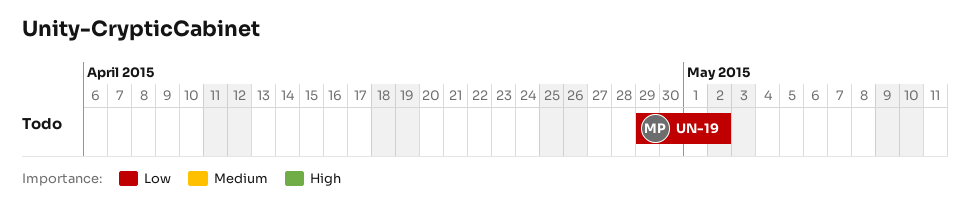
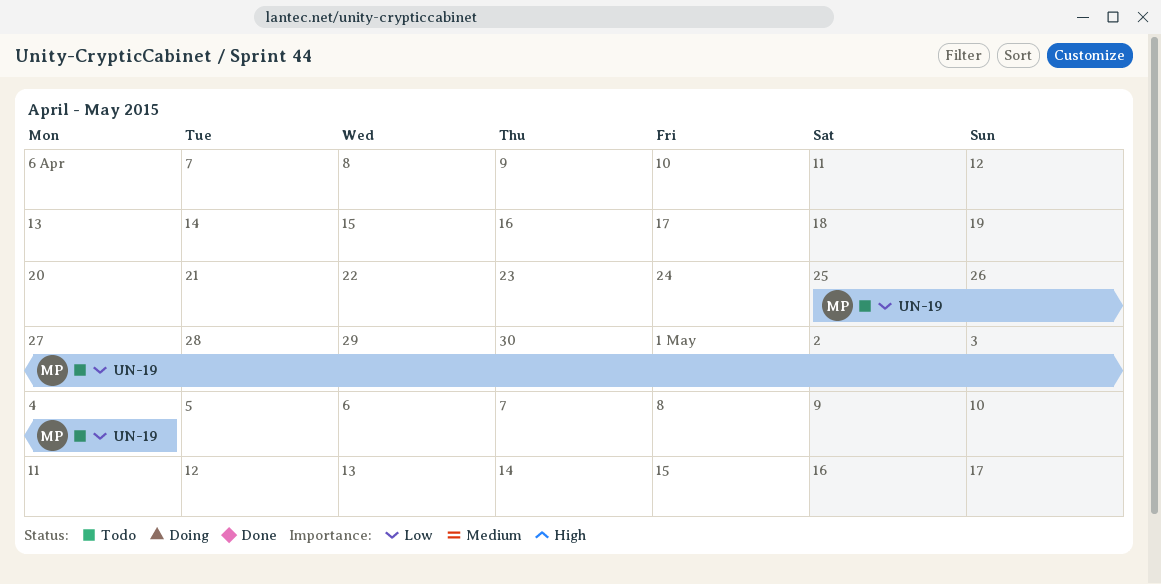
UN-19, start: Apr 29 -> Apr 25
UN-19, due: May 2 -> May 4

